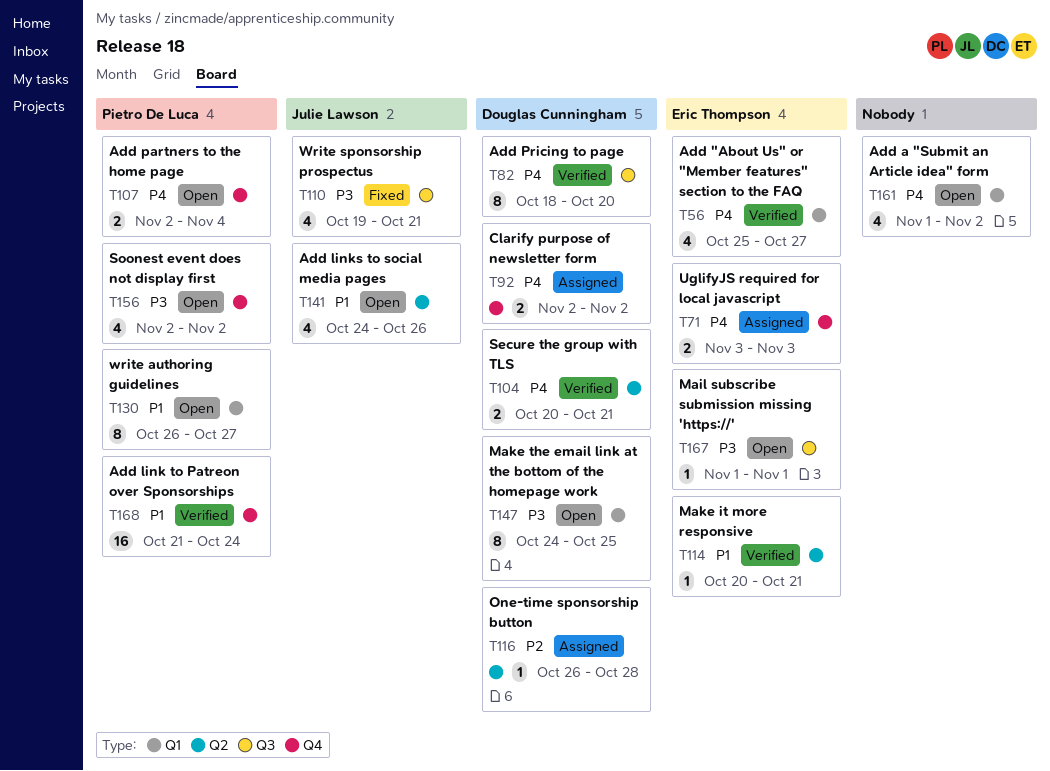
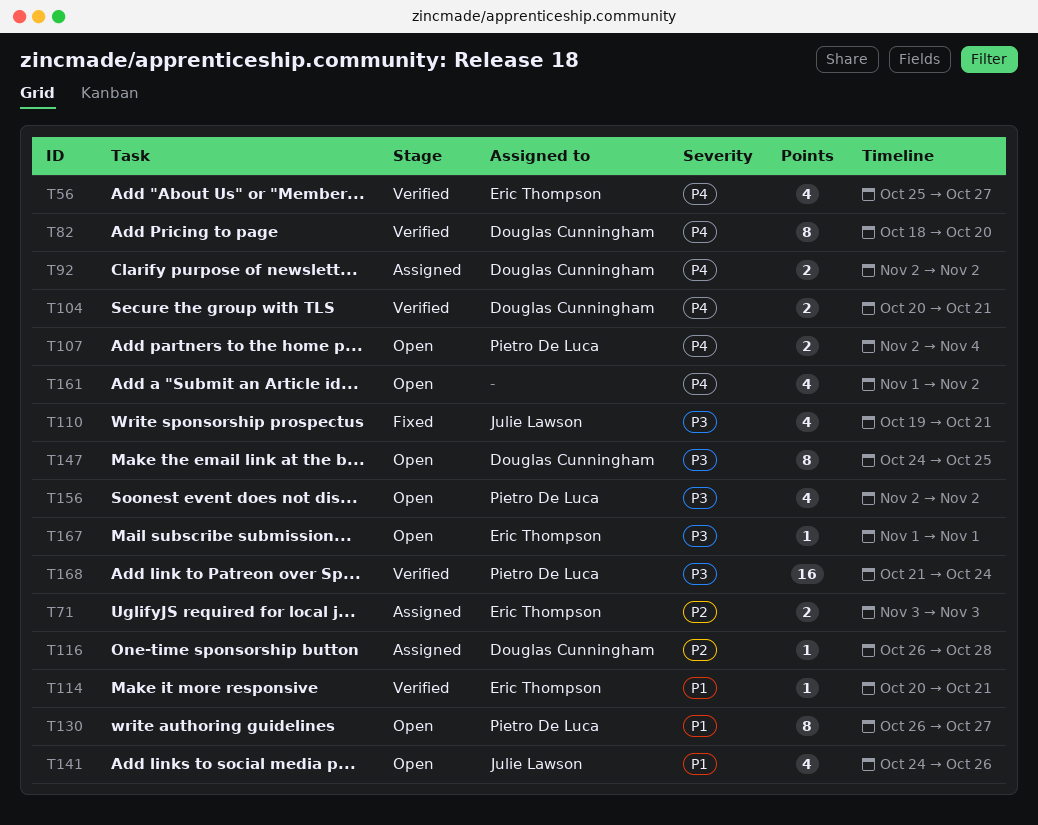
T71, priority: P4 -> P2
T168, priority: P1 -> P3

